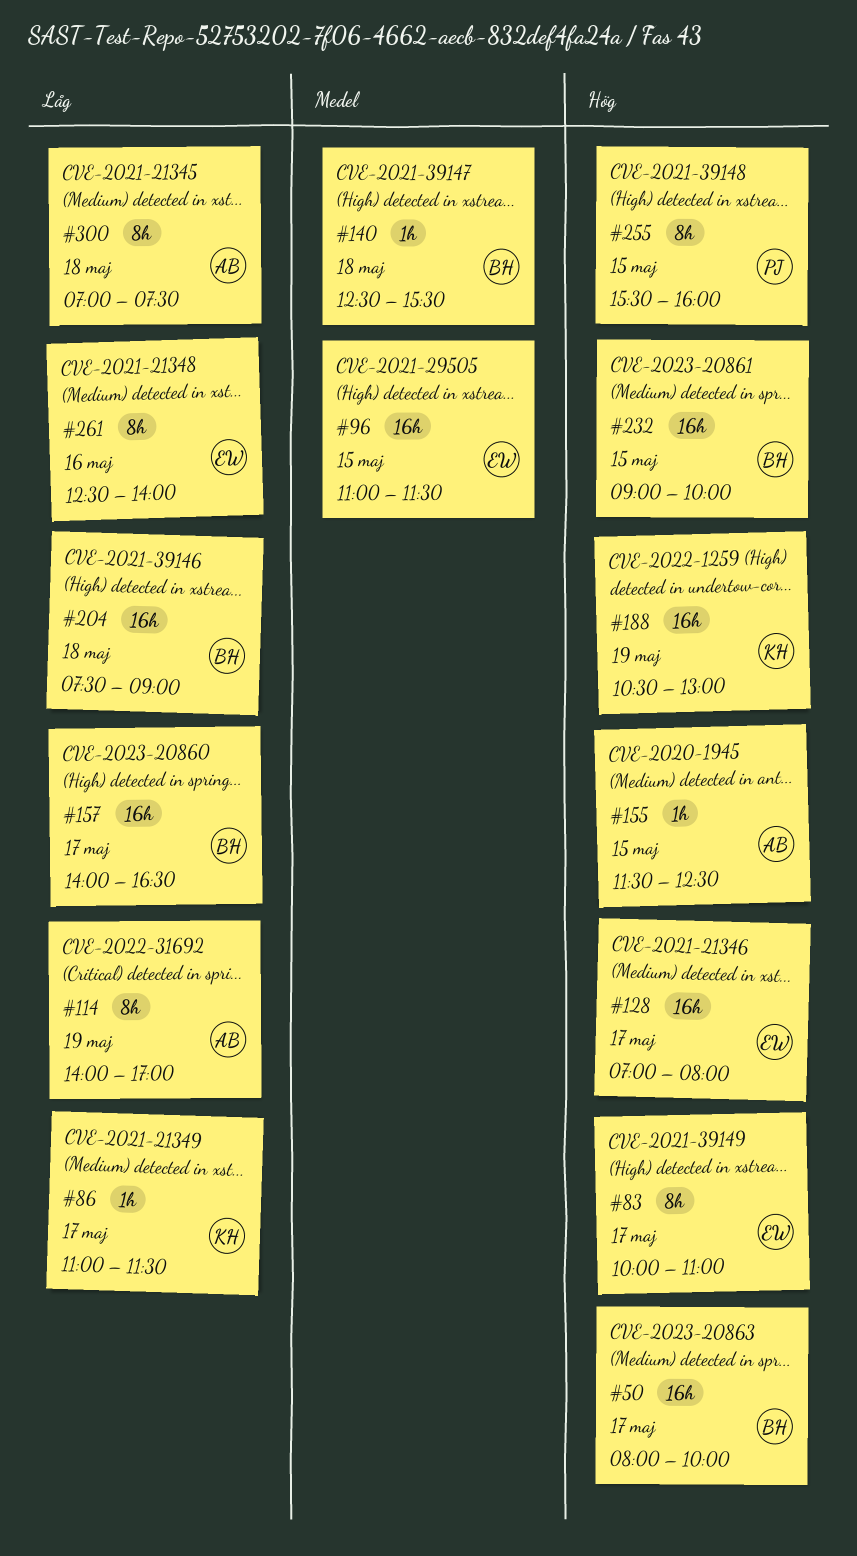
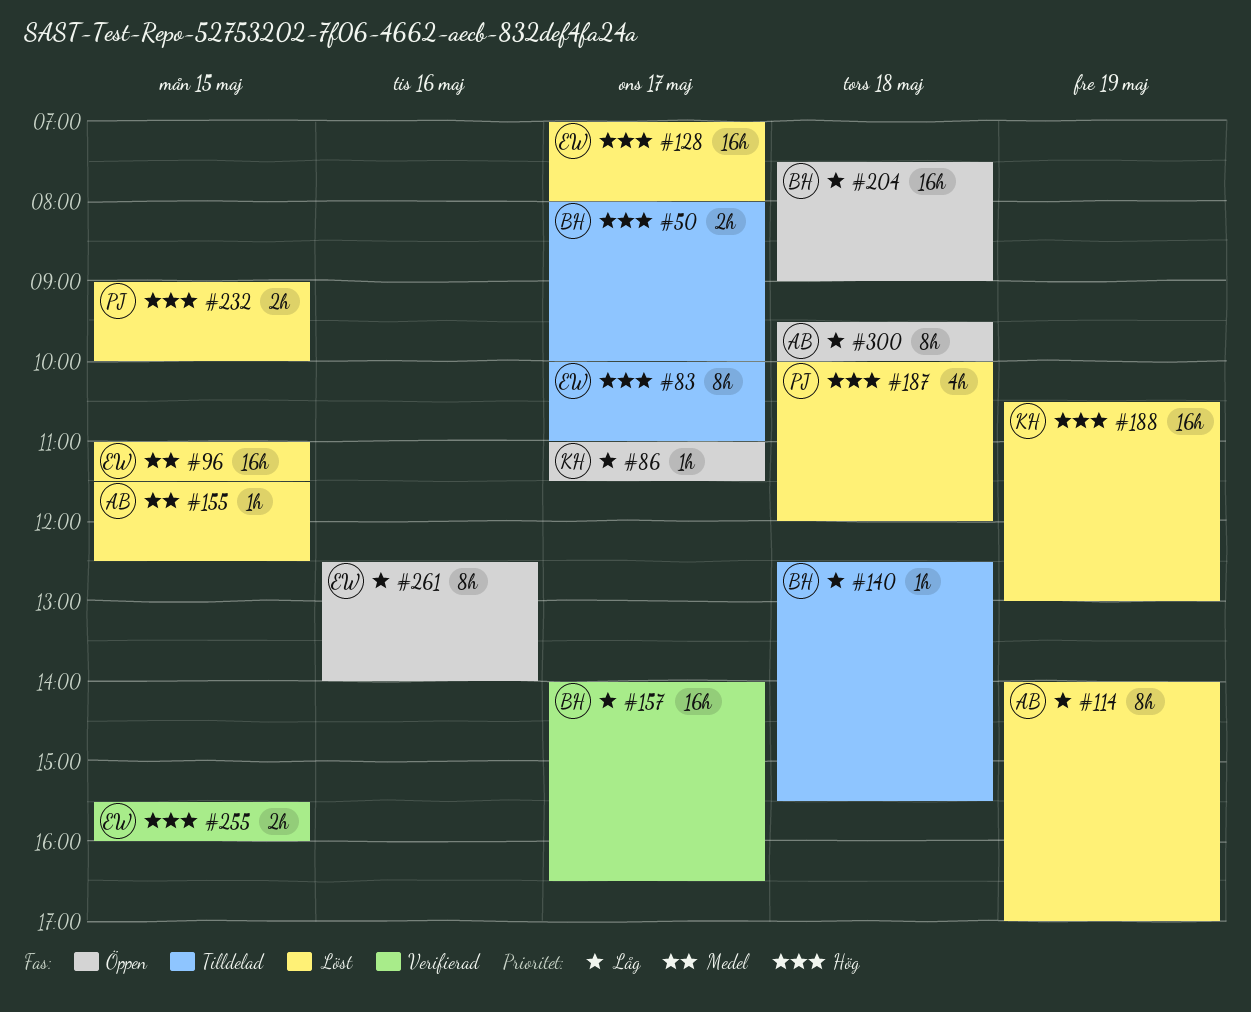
#50, estimate: 16h -> 2h
#140, priority: Medel -> Låg
#155, priority: Hög -> Medel
#187: none -> present
#232, owner: BH -> PJ
#232, estimate: 16h -> 2h
#255, owner: PJ -> EW
#255, estimate: 8h -> 2h
#300, begins: 07:00 -> 09:30
#300, ends: 07:30 -> 10:00

